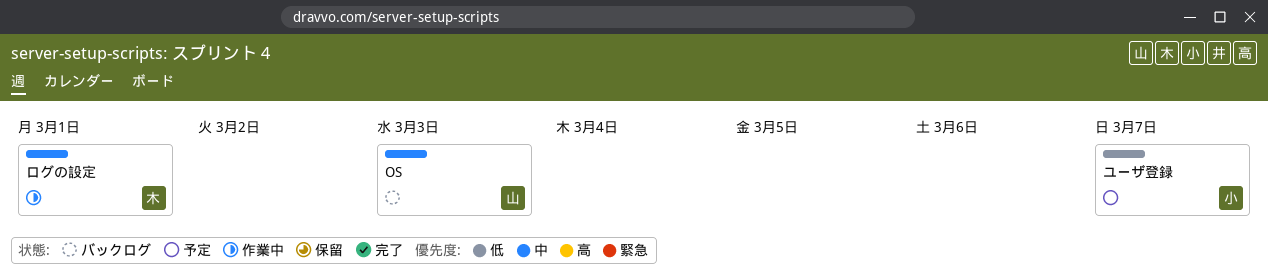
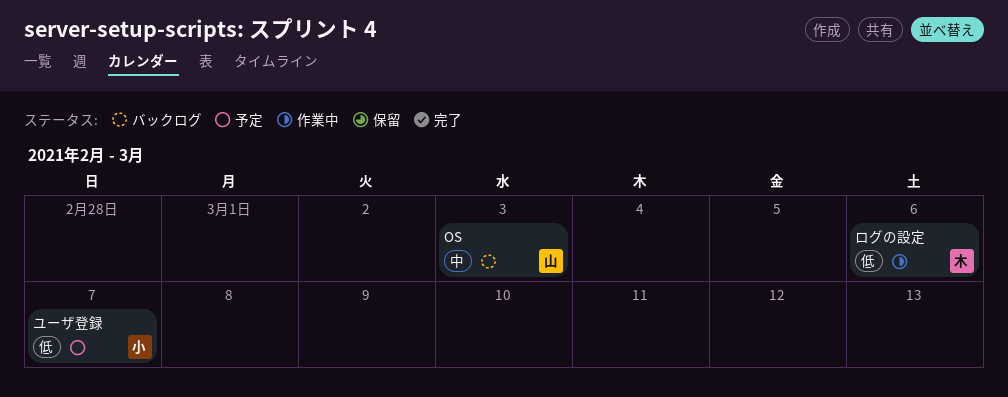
ログの設定, priority: 中 -> 低
ログの設定, due: Mar 1 -> Mar 6

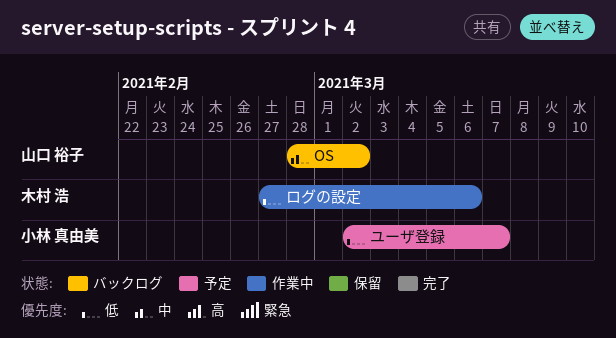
OS, due: Mar 3 -> Mar 2

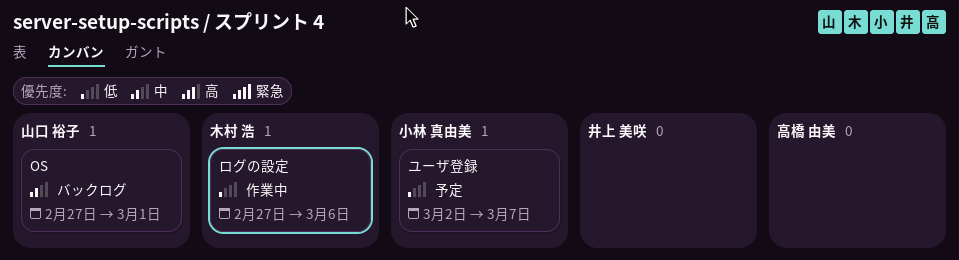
OS, start: Feb 28 -> Feb 27
OS, due: Mar 2 -> Mar 1

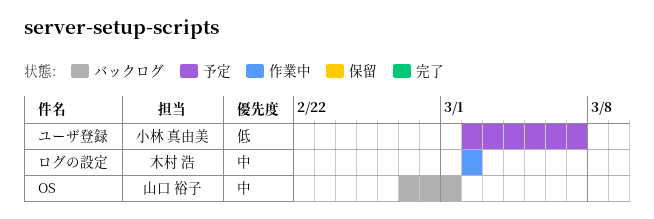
ログの設定, priority: 低 -> 中
ログの設定, start: Feb 27 -> Mar 2
ログの設定, due: Mar 6 -> Mar 2

